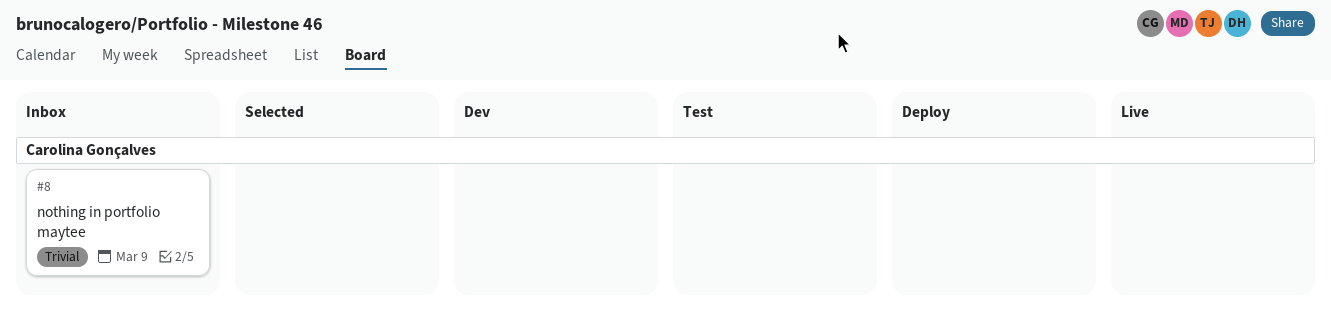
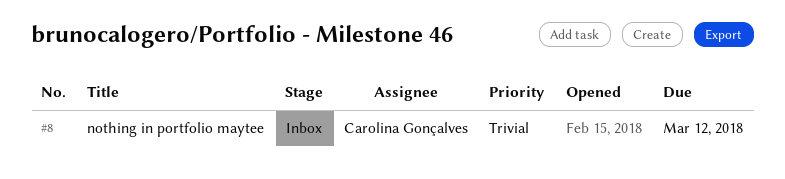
#8, due: Mar 9 -> Mar 12

